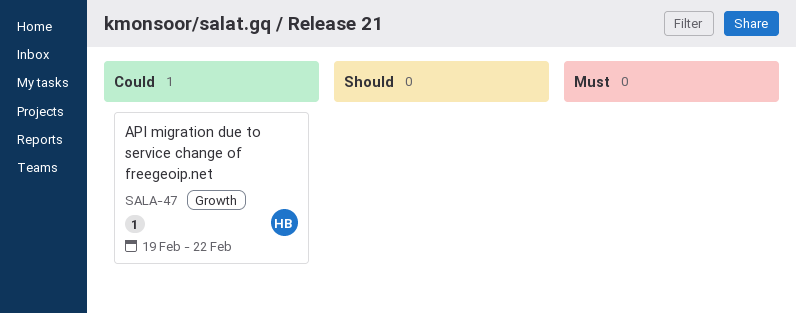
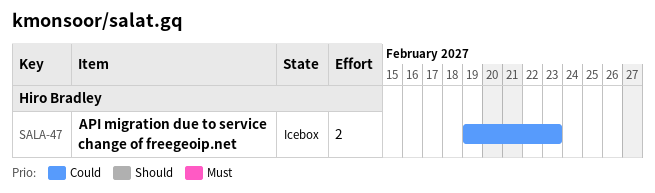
SALA-47, estimate: 1 -> 2
SALA-47, due: Feb 22 -> Feb 23

